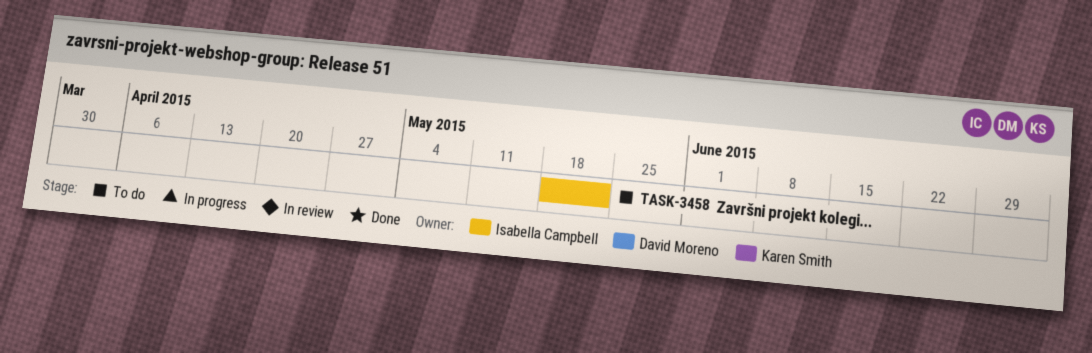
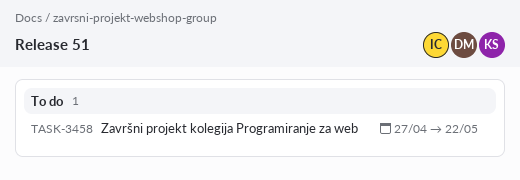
TASK-3458, start: May 18 -> Apr 27

